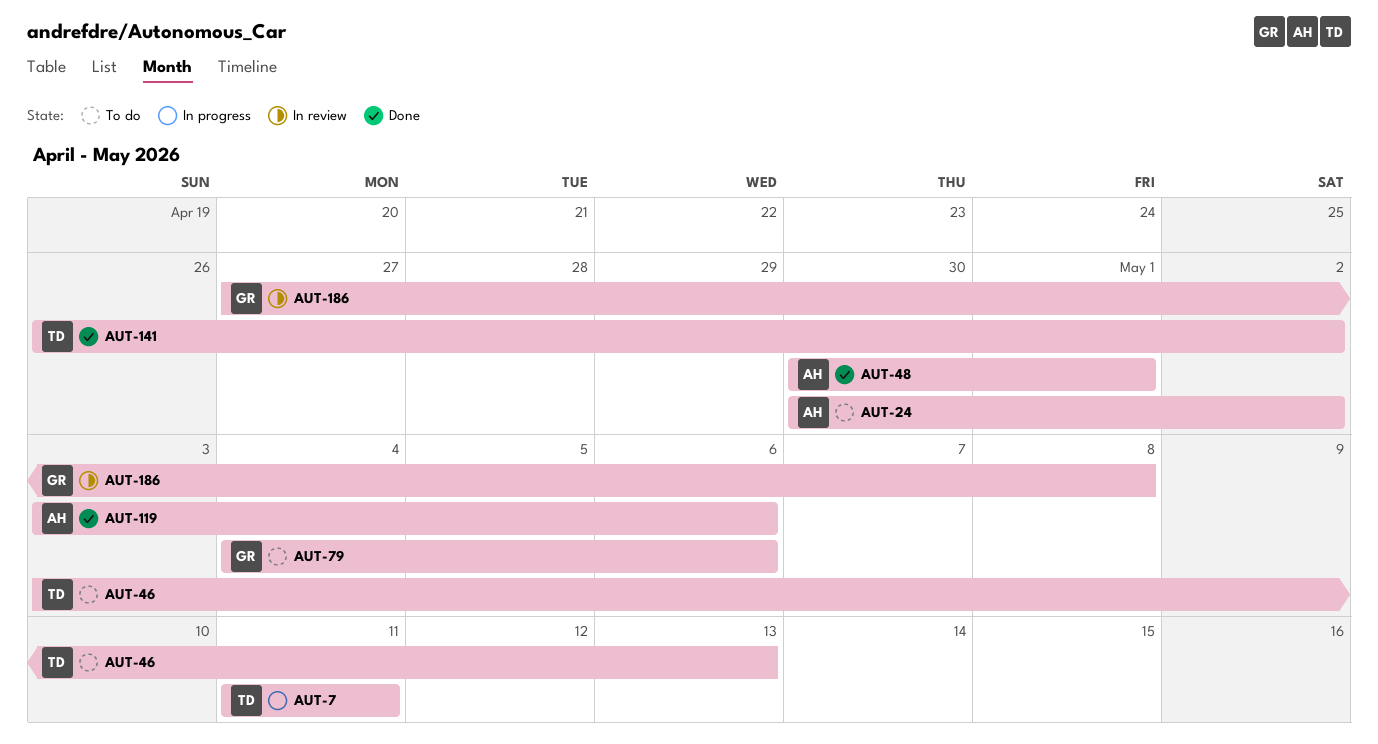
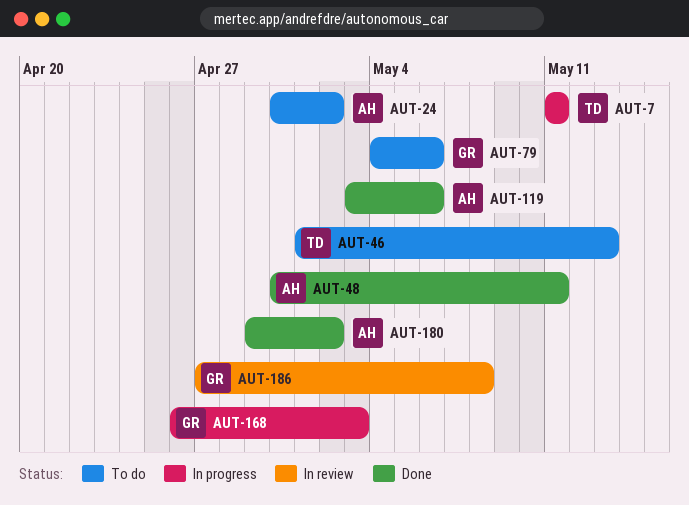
AUT-46, start: May 3 -> May 1
AUT-48, due: May 1 -> May 11
AUT-141: present -> none
AUT-168: none -> present
AUT-180: none -> present

